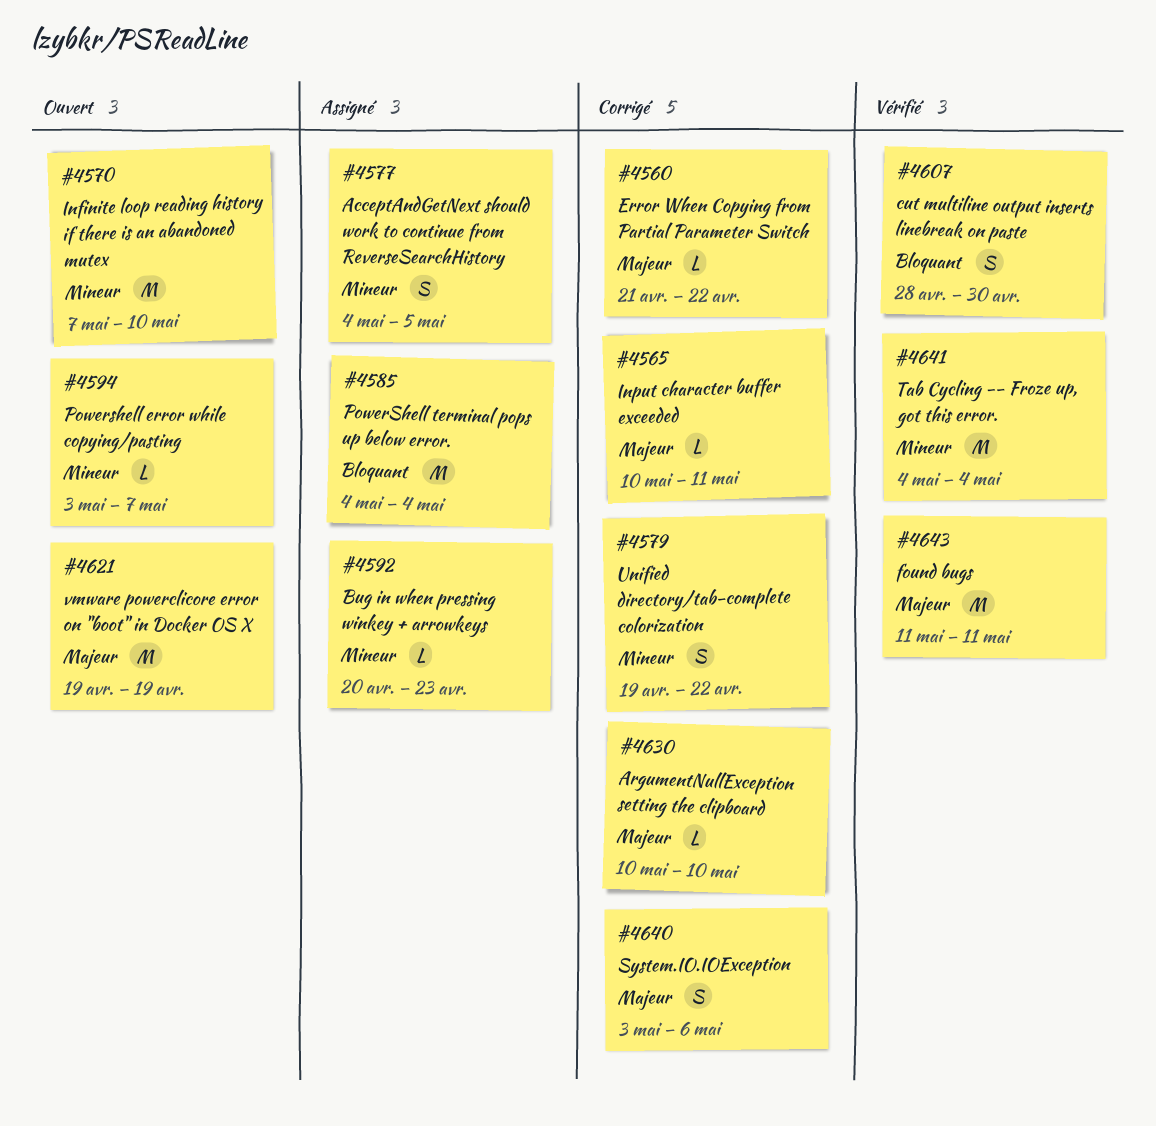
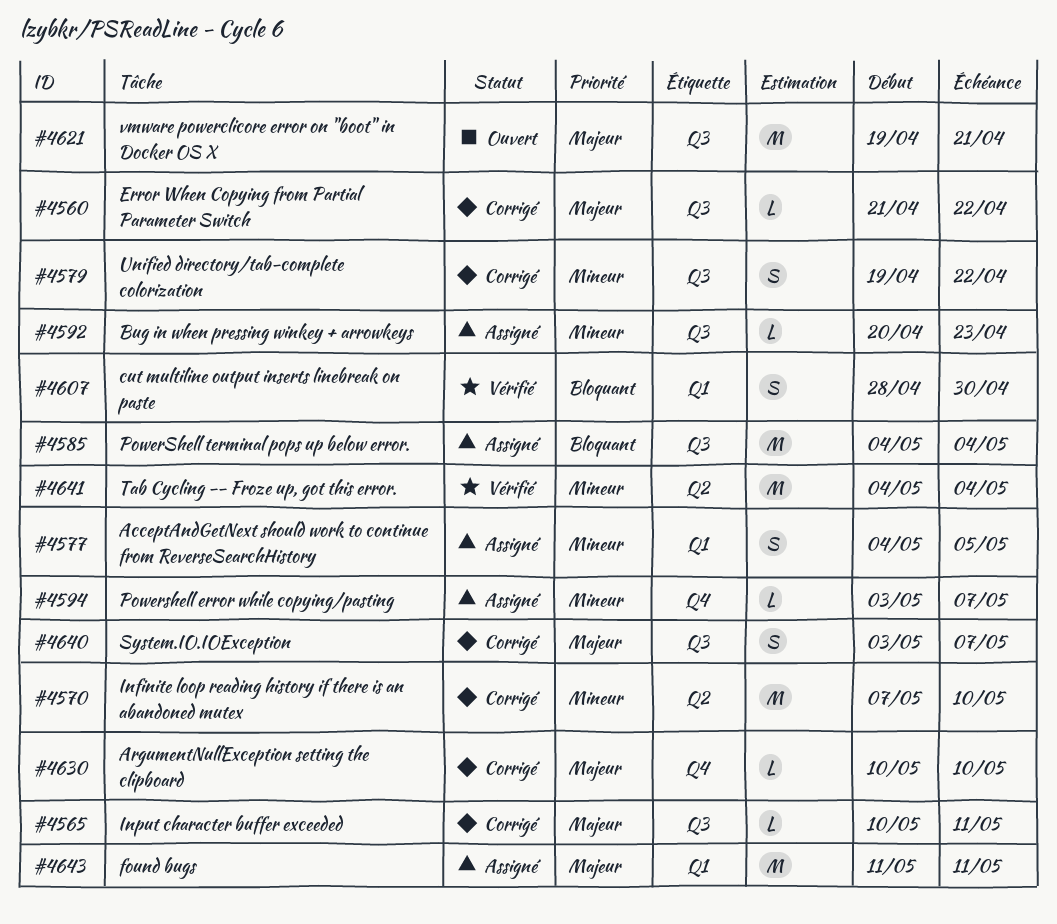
#4570, status: Ouvert -> Corrigé
#4594, status: Ouvert -> Assigné
#4621, due: Apr 19 -> Apr 21
#4640, due: May 6 -> May 7
#4643, status: Vérifié -> Assigné

